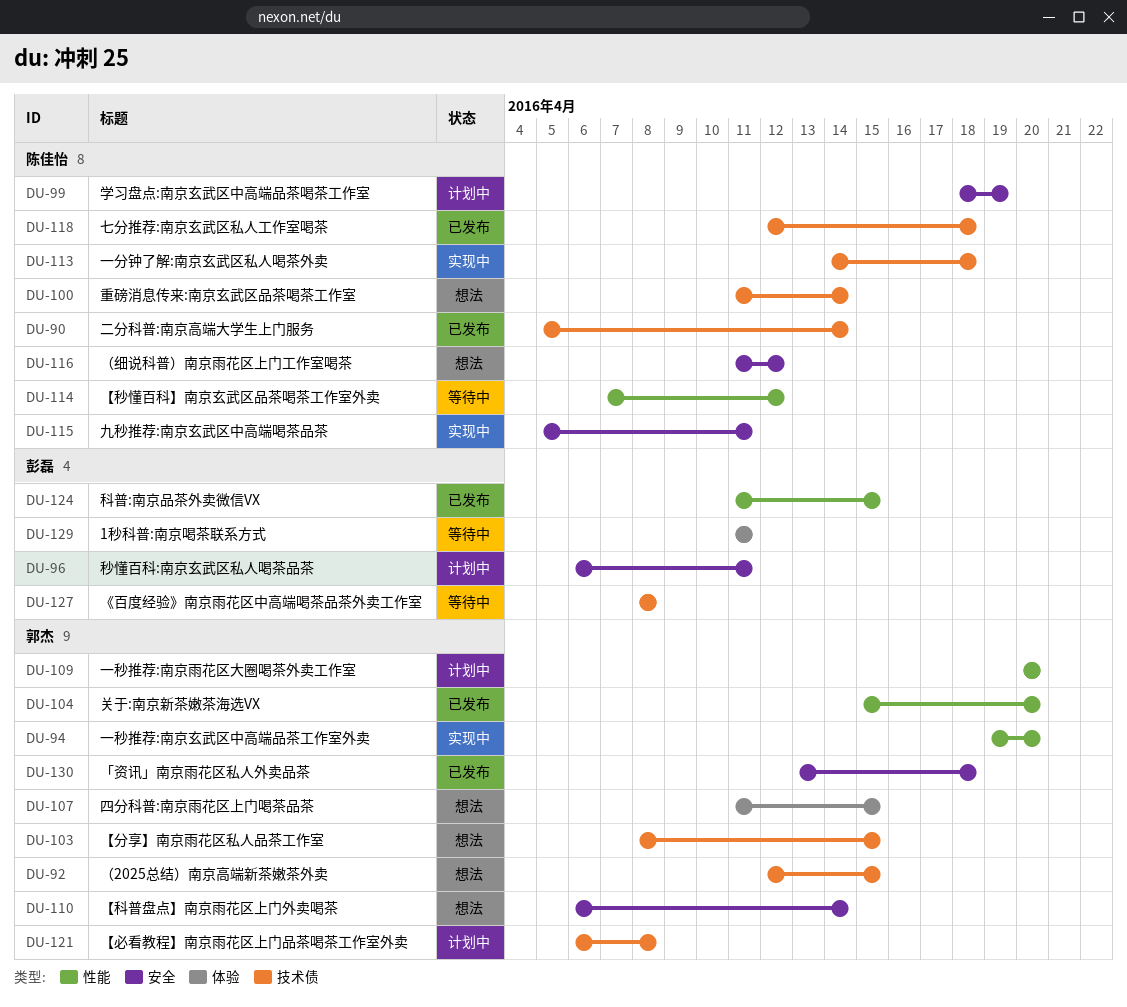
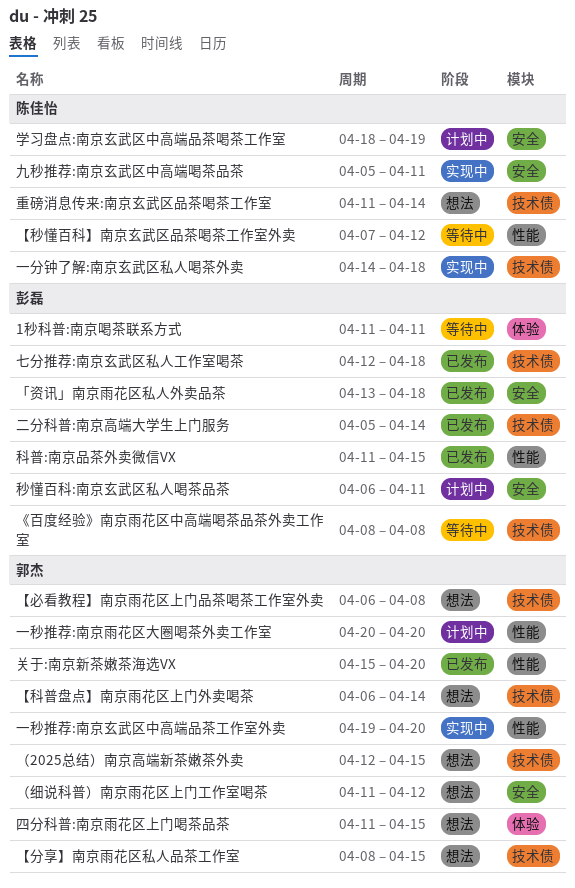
「资讯」南京雨花区私人外卖品茶, owner: 郭杰 -> 彭磊
【必看教程】南京雨花区上门品茶喝茶工作室外卖, status: 计划中 -> 想法
【科普盘点】南京雨花区上门外卖喝茶, label: 安全 -> 技术债
七分推荐:南京玄武区私人工作室喝茶, owner: 陈佳怡 -> 彭磊
二分科普:南京高端大学生上门服务, owner: 陈佳怡 -> 彭磊
（细说科普）南京雨花区上门工作室喝茶, owner: 陈佳怡 -> 郭杰

